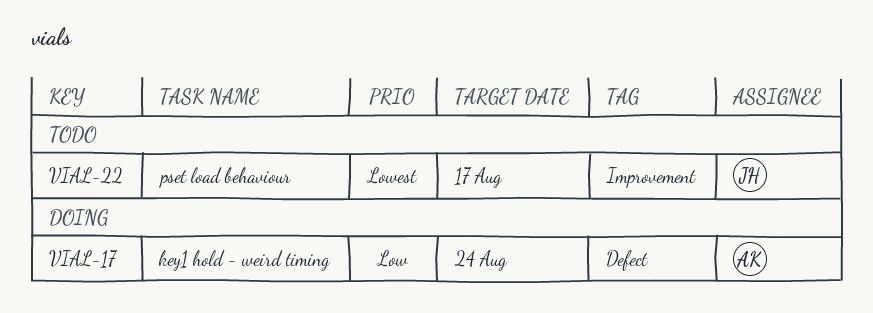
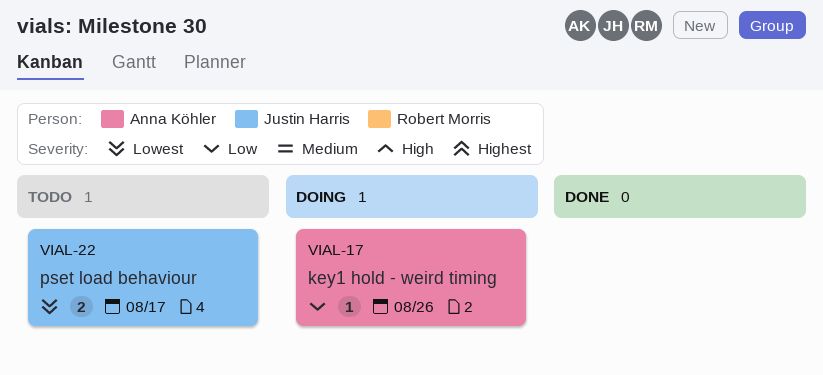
VIAL-17, due: Aug 24 -> Aug 26

